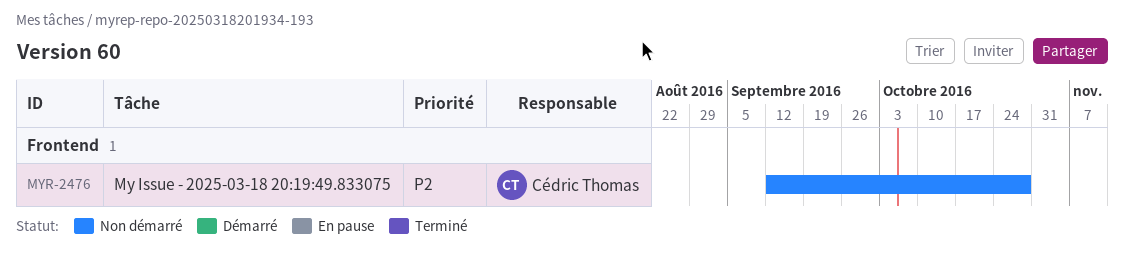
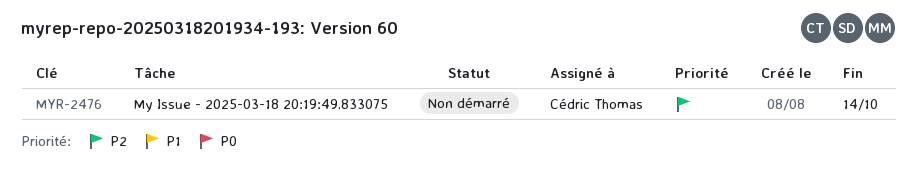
MYR-2476, due: Oct 28 -> Oct 14

